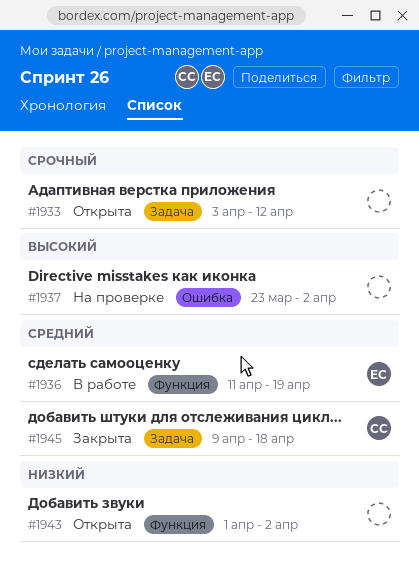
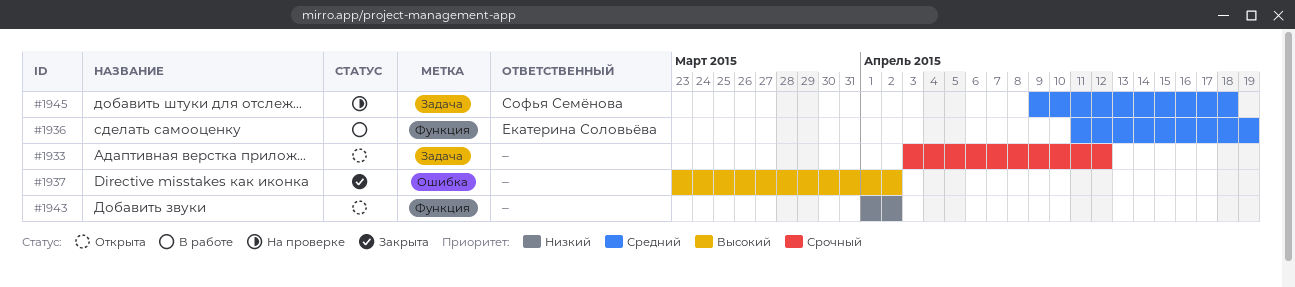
#1937, status: На проверке -> Закрыта
#1945, status: Закрыта -> На проверке

